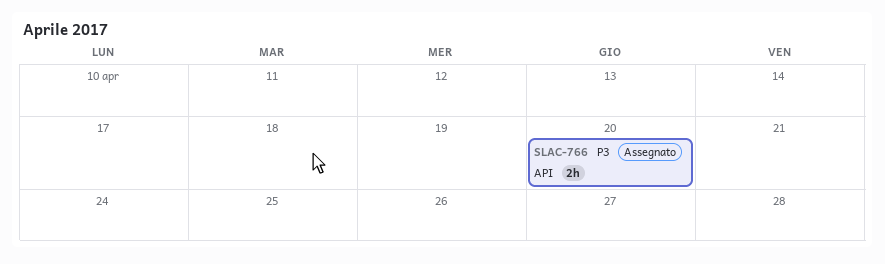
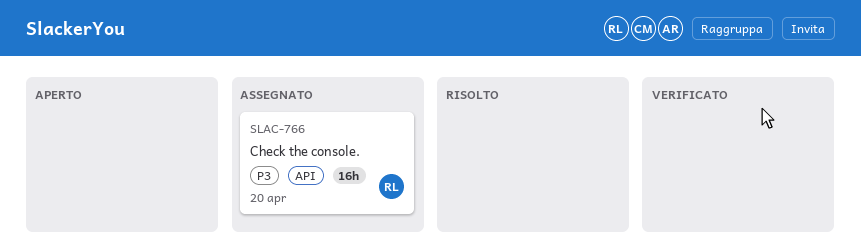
SLAC-766, estimate: 2h -> 16h

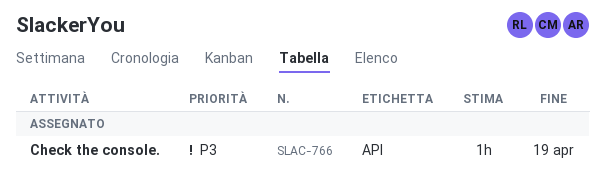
SLAC-766, estimate: 16h -> 1h
SLAC-766, due: Apr 20 -> Apr 19

